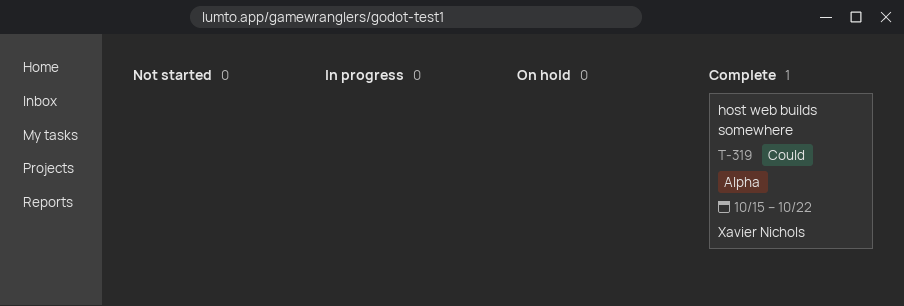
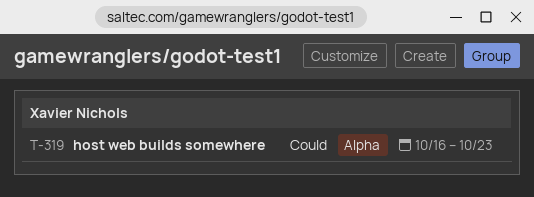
T-319, start: Oct 15 -> Oct 16
T-319, due: Oct 22 -> Oct 23

